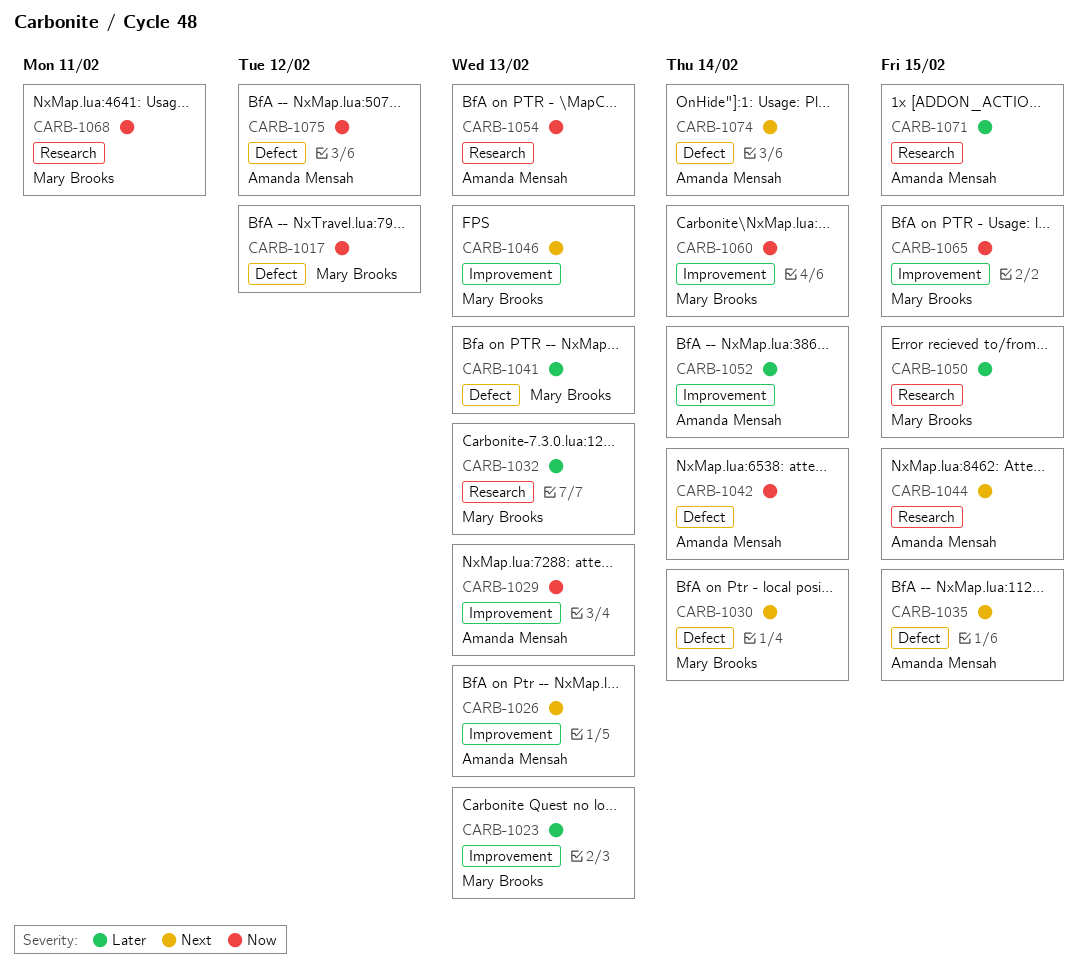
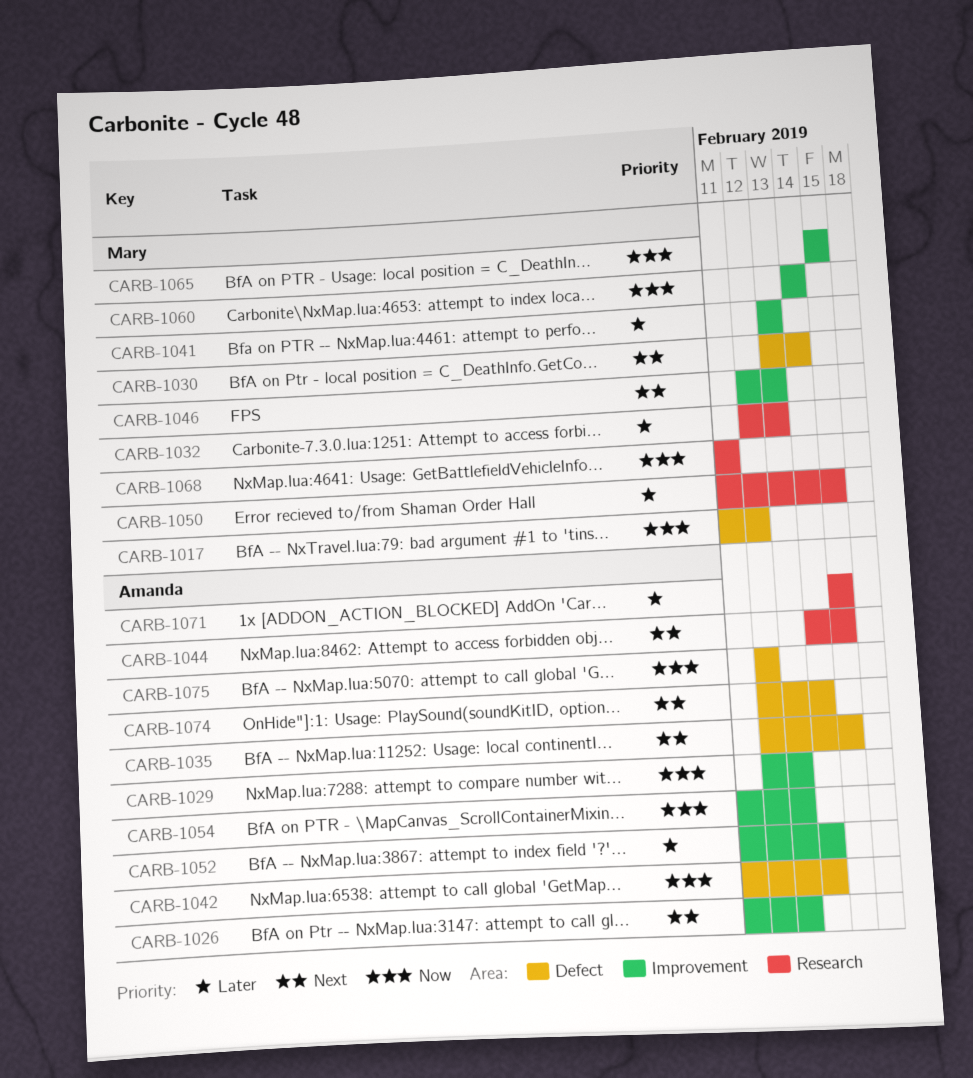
CARB-1023: present -> none
CARB-1041, label: Defect -> Improvement
CARB-1054, label: Research -> Improvement

